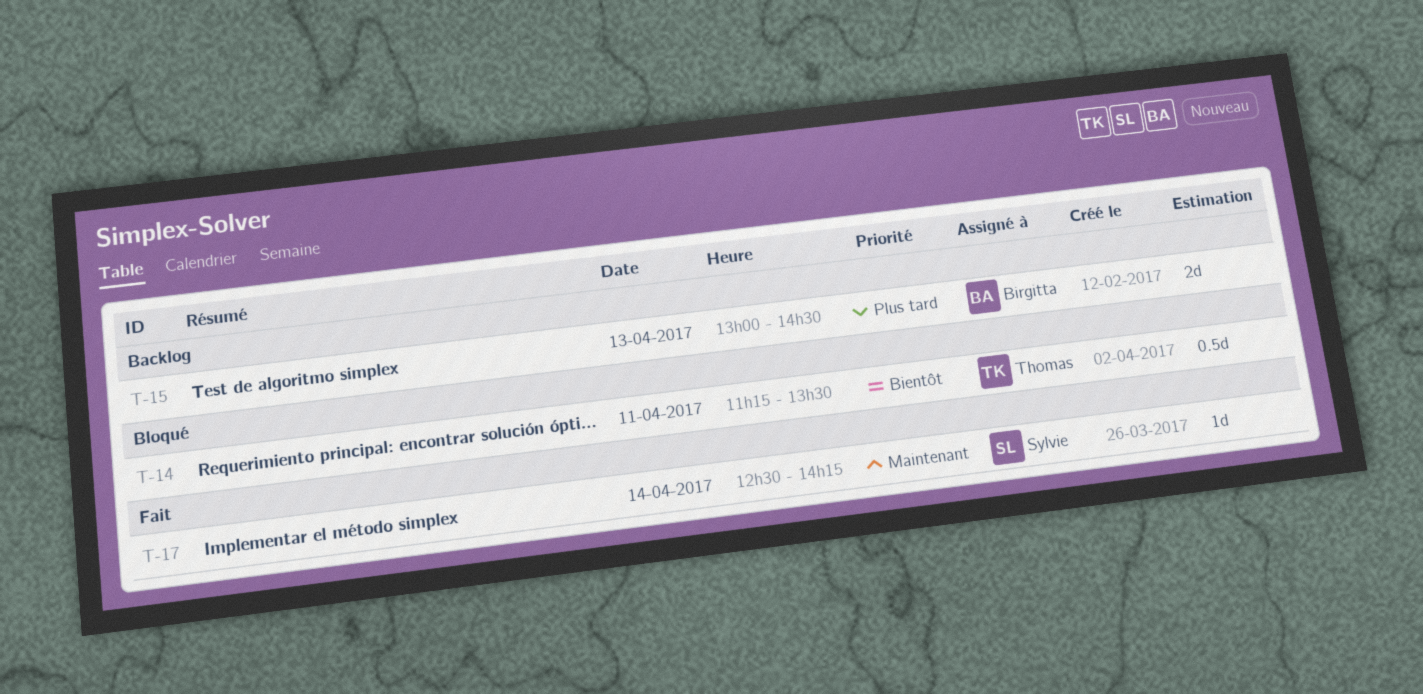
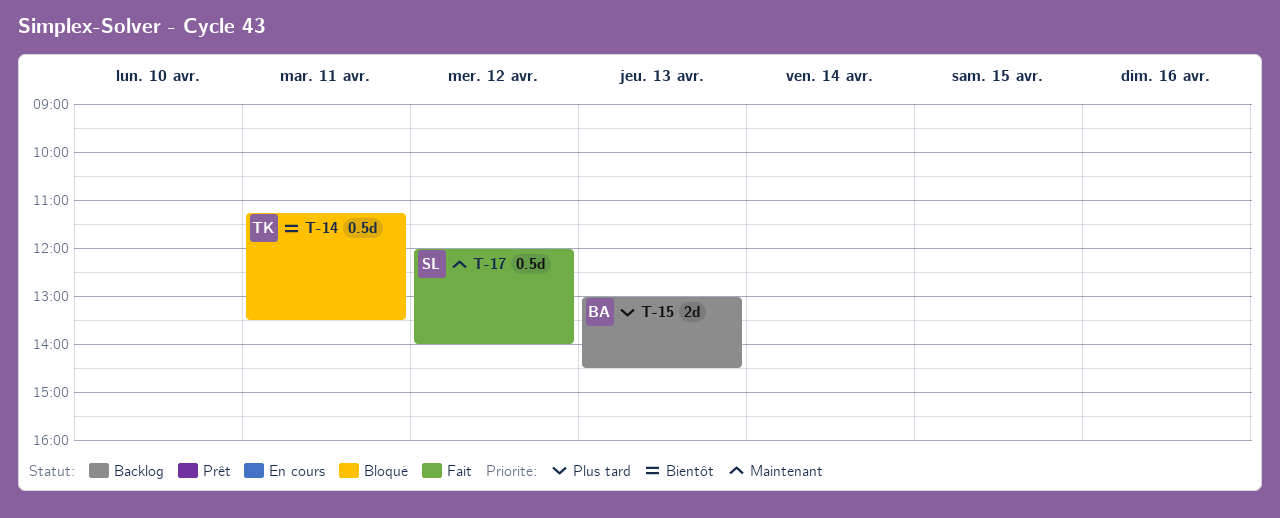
T-17, estimate: 1d -> 0.5d
T-17, day: Apr 14 -> Apr 12
T-17, begins: 12:30 -> 12:00
T-17, ends: 14:15 -> 14:00

